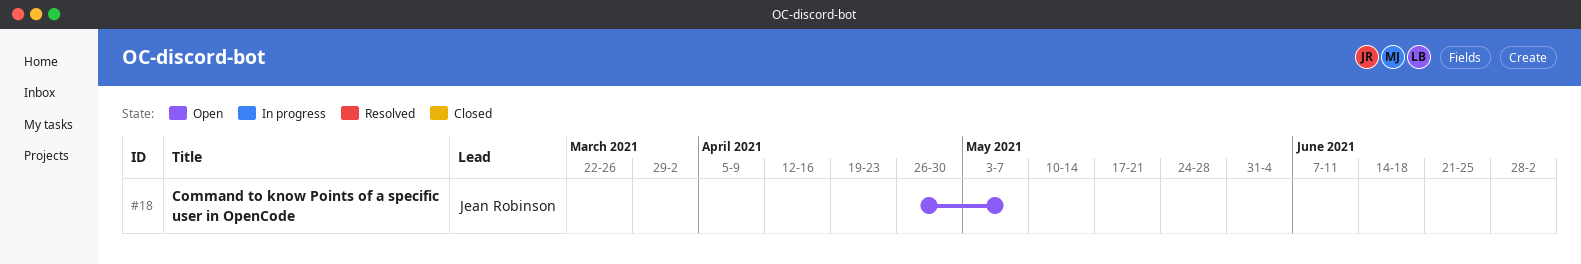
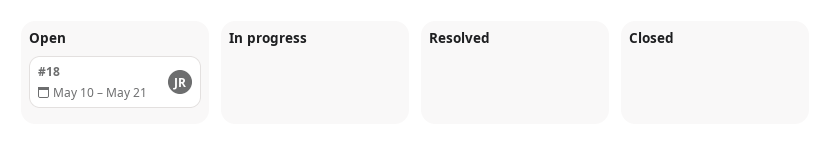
#18, start: Apr 26 -> May 10
#18, due: May 7 -> May 21

